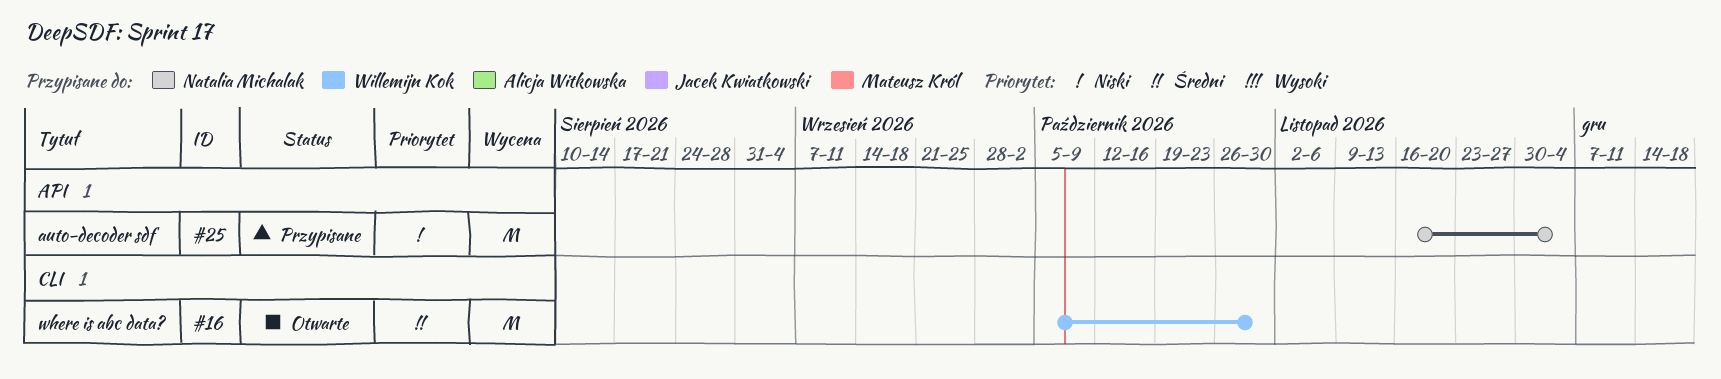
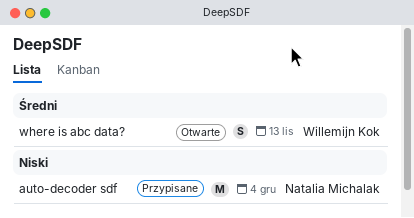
where is abc data?, estimate: M -> S
where is abc data?, due: Oct 30 -> Nov 13

